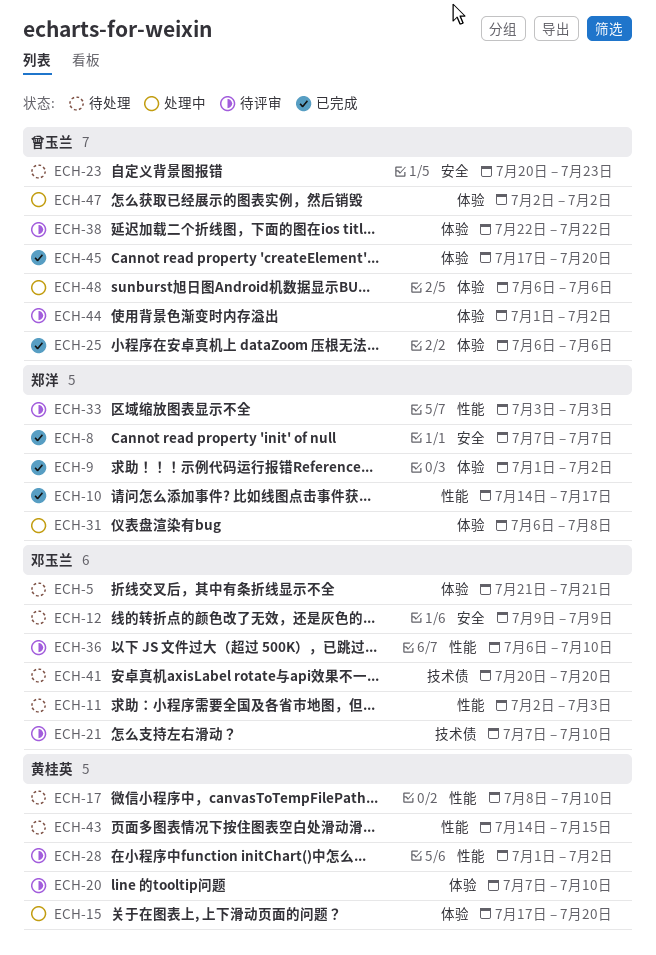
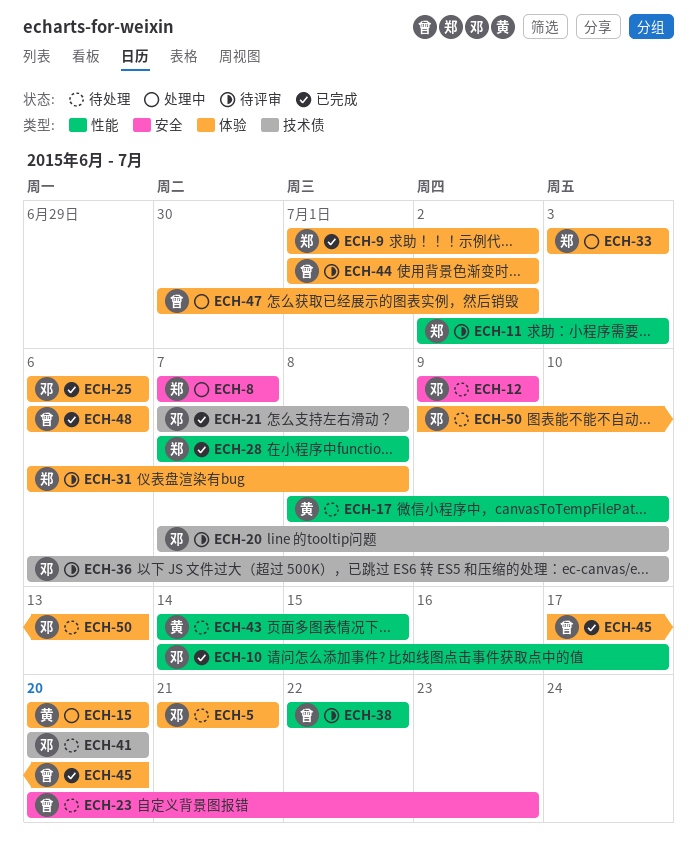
ECH-8, status: 已完成 -> 处理中
ECH-10, owner: 郑洋 -> 邓玉兰
ECH-11, status: 待处理 -> 待评审
ECH-11, owner: 邓玉兰 -> 郑洋
ECH-15, start: Jul 17 -> Jul 20
ECH-20, owner: 黄桂英 -> 邓玉兰
ECH-20, label: 体验 -> 技术债
ECH-21, status: 待评审 -> 已完成
ECH-21, due: Jul 10 -> Jul 8
ECH-25, owner: 曾玉兰 -> 邓玉兰
ECH-28, status: 待评审 -> 已完成
ECH-28, owner: 黄桂英 -> 郑洋
ECH-28, start: Jul 1 -> Jul 7
ECH-28, due: Jul 2 -> Jul 8
ECH-31, status: 处理中 -> 待评审
ECH-33, status: 待评审 -> 处理中
ECH-33, label: 性能 -> 体验
ECH-36, label: 性能 -> 技术债
ECH-38, label: 体验 -> 性能
ECH-47, start: Jul 2 -> Jun 30
ECH-48, status: 处理中 -> 已完成
ECH-50: none -> present

